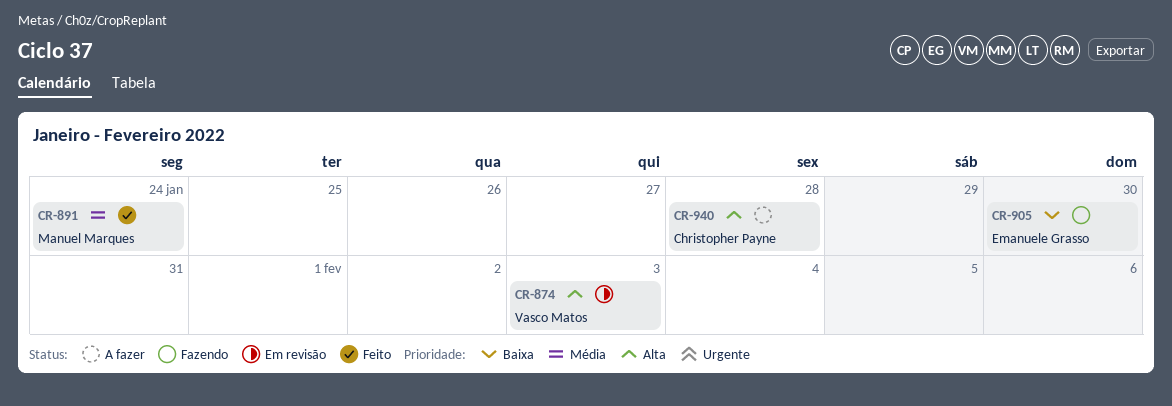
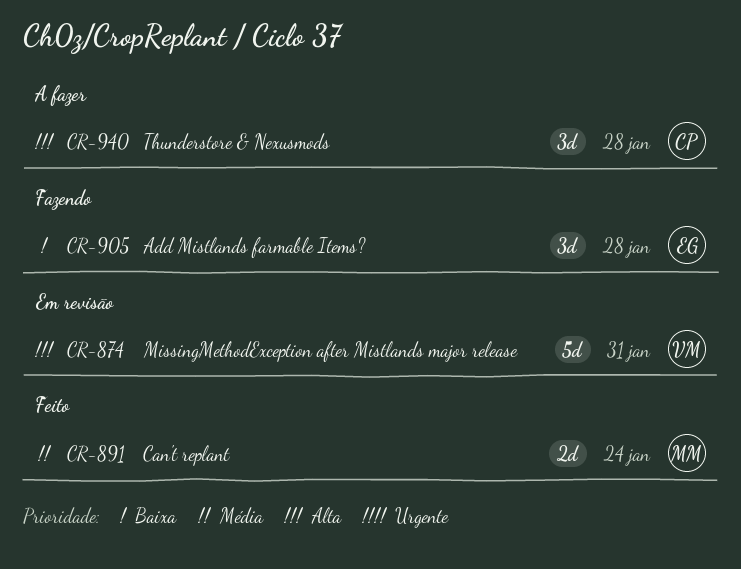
CR-874, due: Feb 3 -> Jan 31
CR-905, due: Jan 30 -> Jan 28

